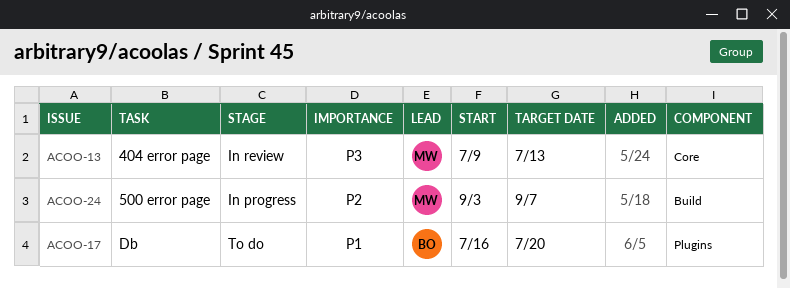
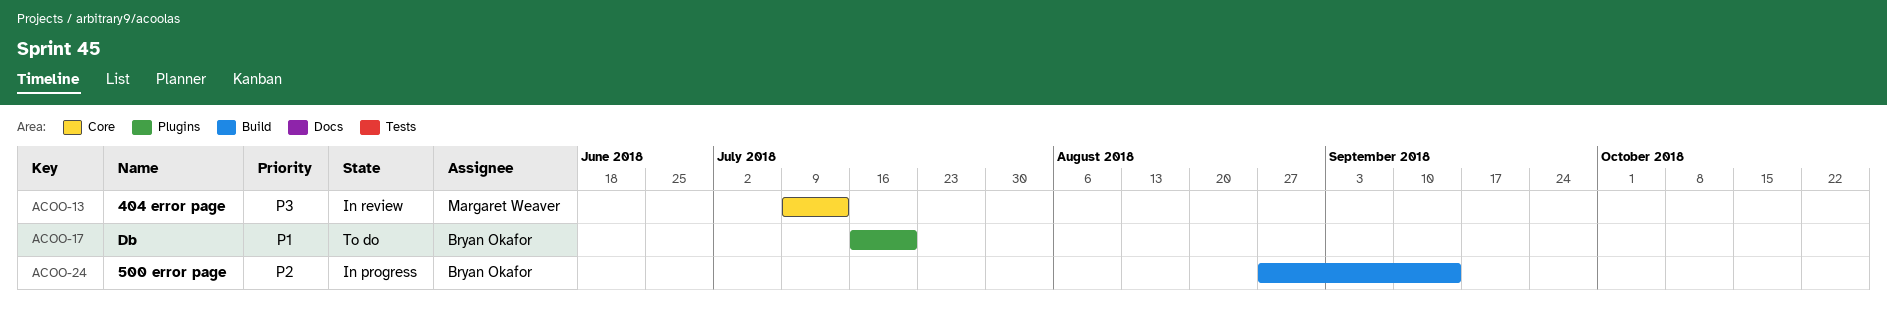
ACOO-24, owner: Margaret Weaver -> Bryan Okafor
ACOO-24, start: Sep 3 -> Aug 27
ACOO-24, due: Sep 7 -> Sep 14

